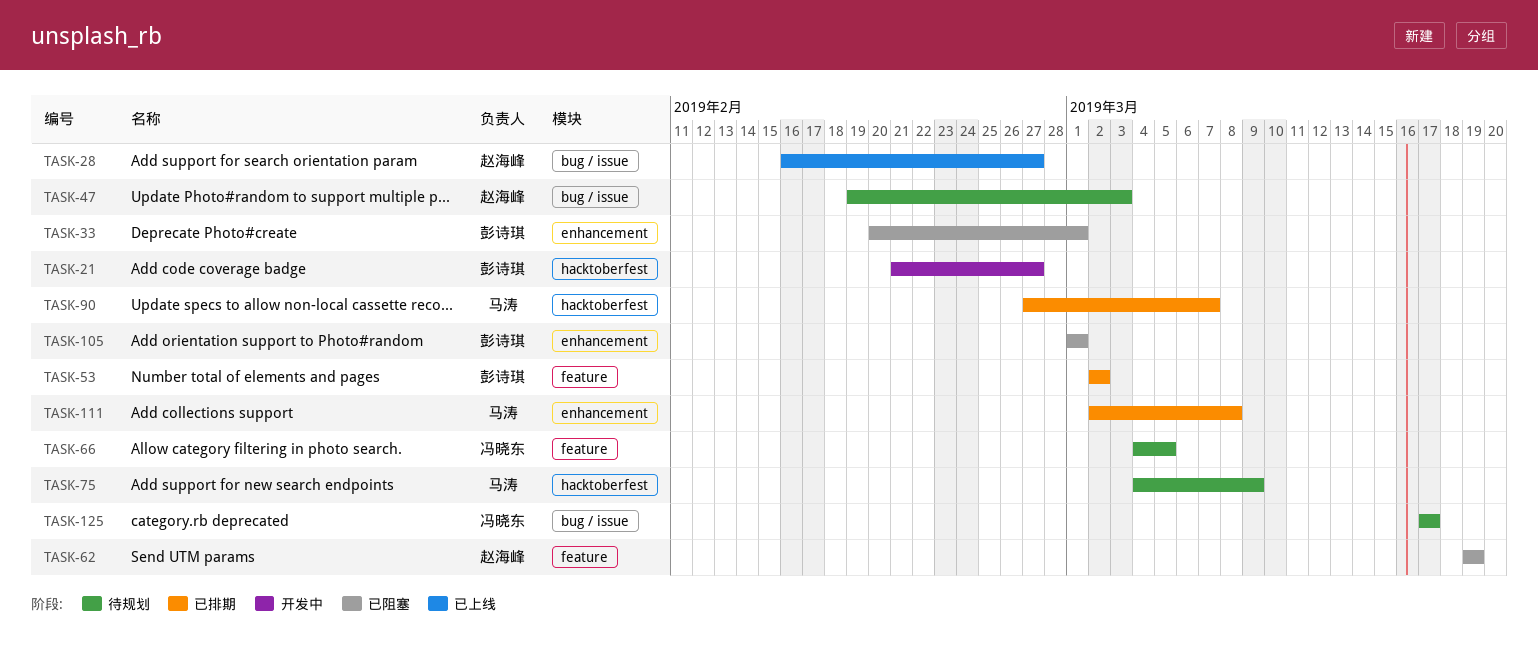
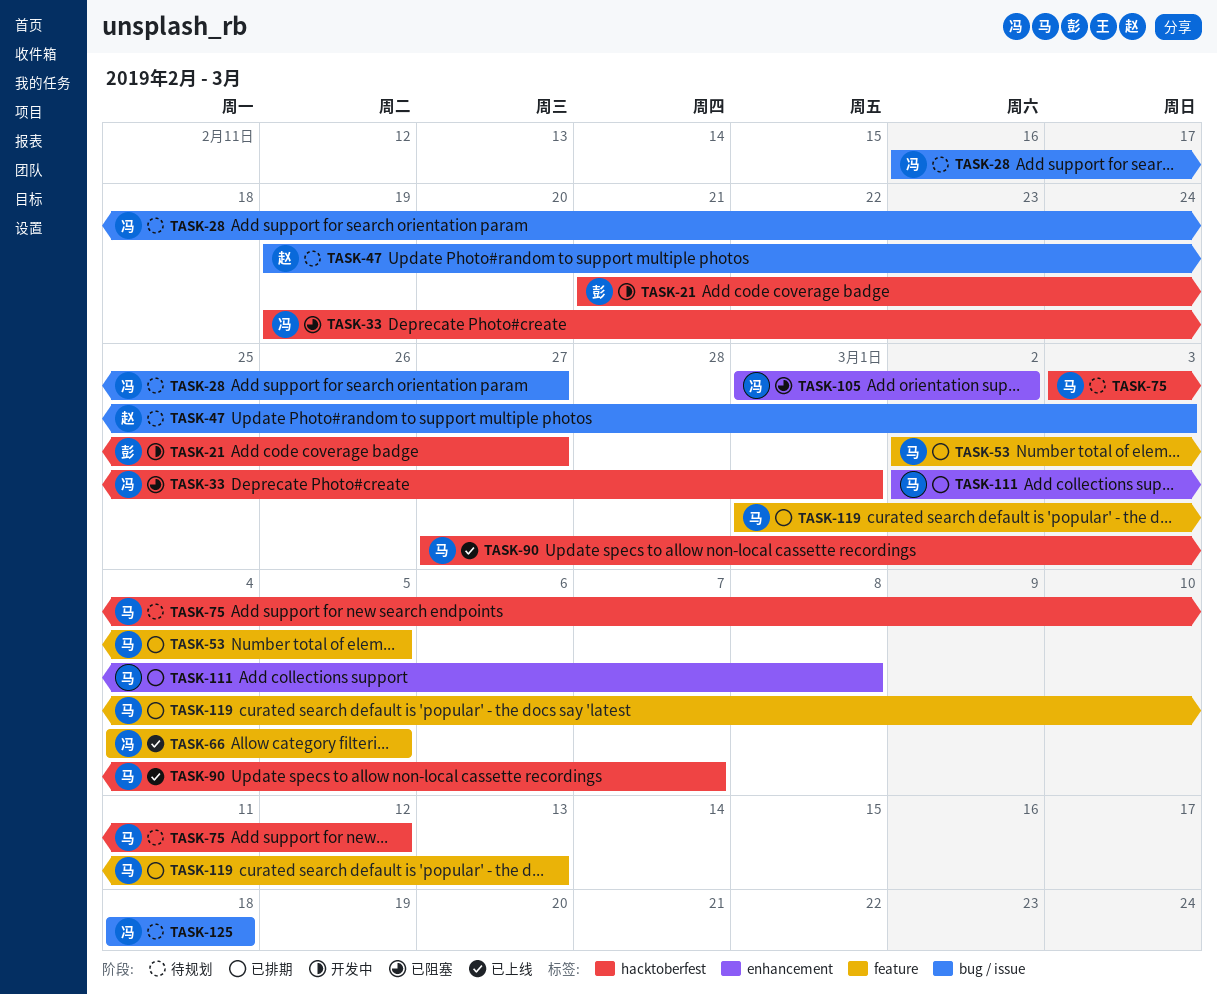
TASK-28, status: 已上线 -> 待规划
TASK-28, owner: 赵海峰 -> 冯晓东
TASK-33, owner: 彭诗琪 -> 冯晓东
TASK-33, label: enhancement -> hacktoberfest
TASK-33, start: Feb 20 -> Feb 19
TASK-53, owner: 彭诗琪 -> 马涛
TASK-53, due: Mar 2 -> Mar 5
TASK-62: present -> none
TASK-66, status: 待规划 -> 已上线
TASK-75, start: Mar 4 -> Mar 3
TASK-75, due: Mar 9 -> Mar 12
TASK-90, status: 已排期 -> 已上线
TASK-105, owner: 彭诗琪 -> 冯晓东
TASK-105, due: Mar 1 -> Mar 2
TASK-119: none -> present
TASK-125, start: Mar 17 -> Mar 18
TASK-125, due: Mar 17 -> Mar 18

